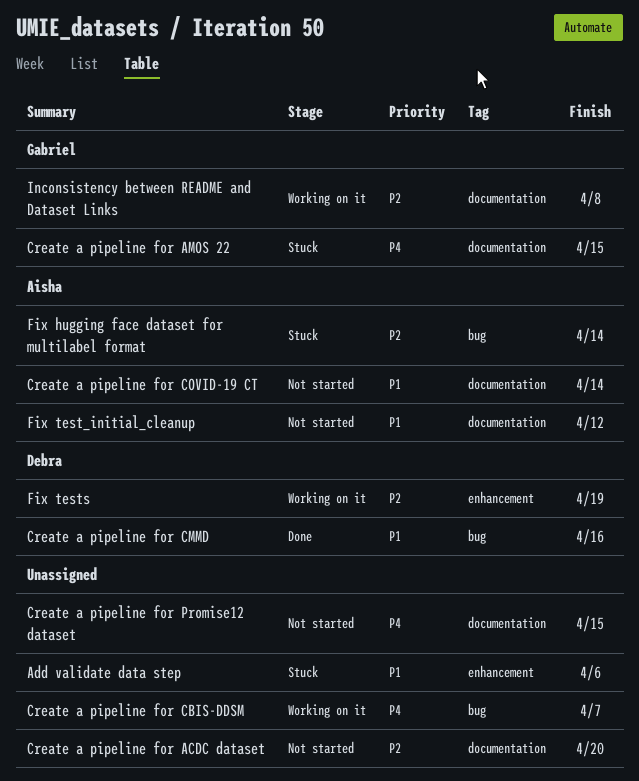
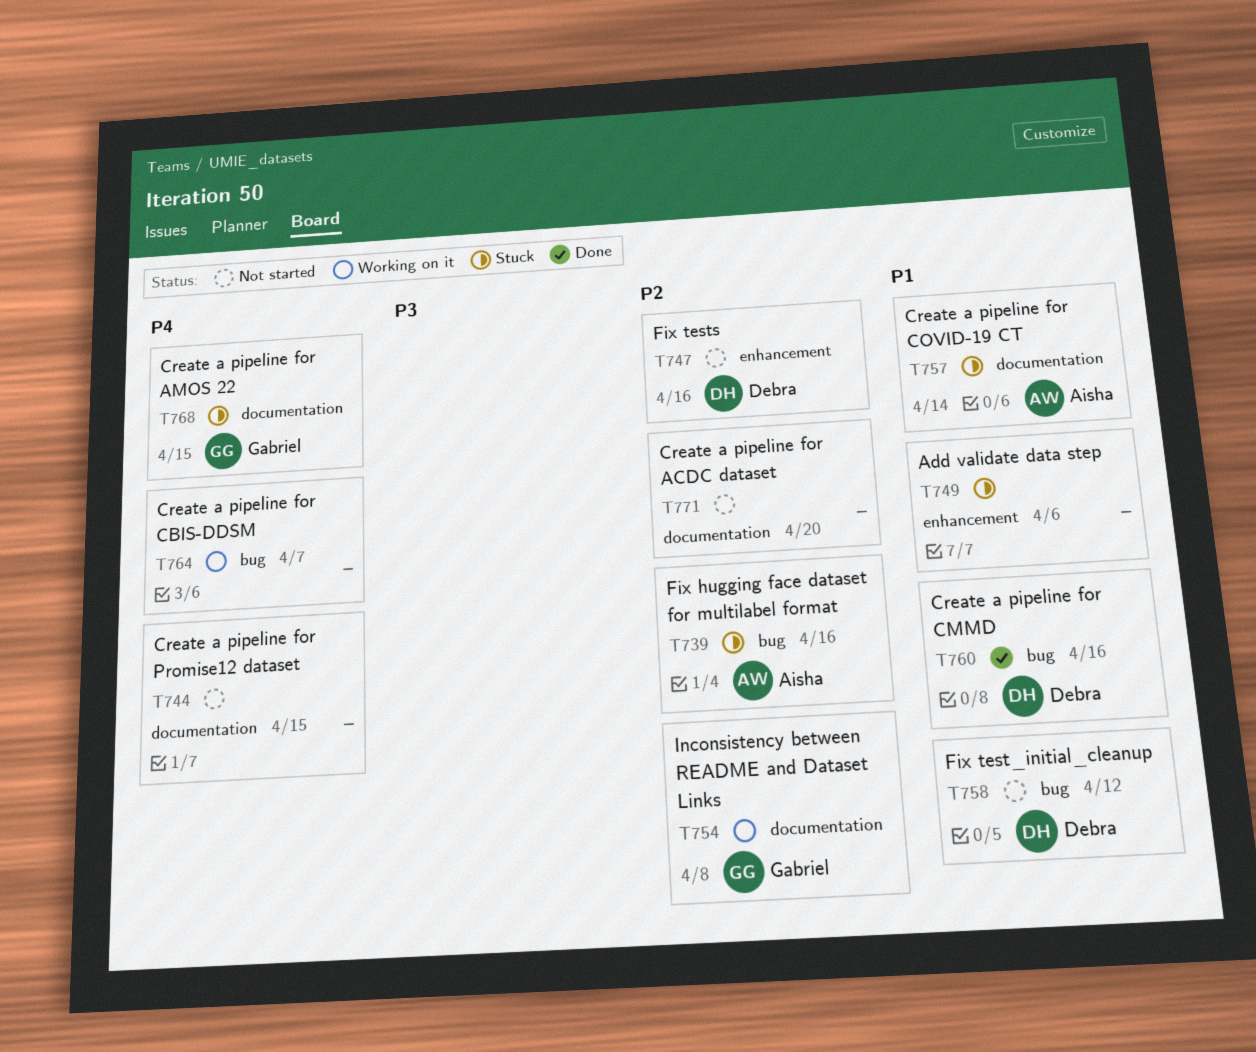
Create a pipeline for COVID-19 CT, status: Not started -> Stuck
Fix hugging face dataset for multilabel format, due: Apr 14 -> Apr 16
Fix test_initial_cleanup, owner: Aisha -> Debra
Fix test_initial_cleanup, label: documentation -> bug
Fix tests, status: Working on it -> Not started
Fix tests, due: Apr 19 -> Apr 16

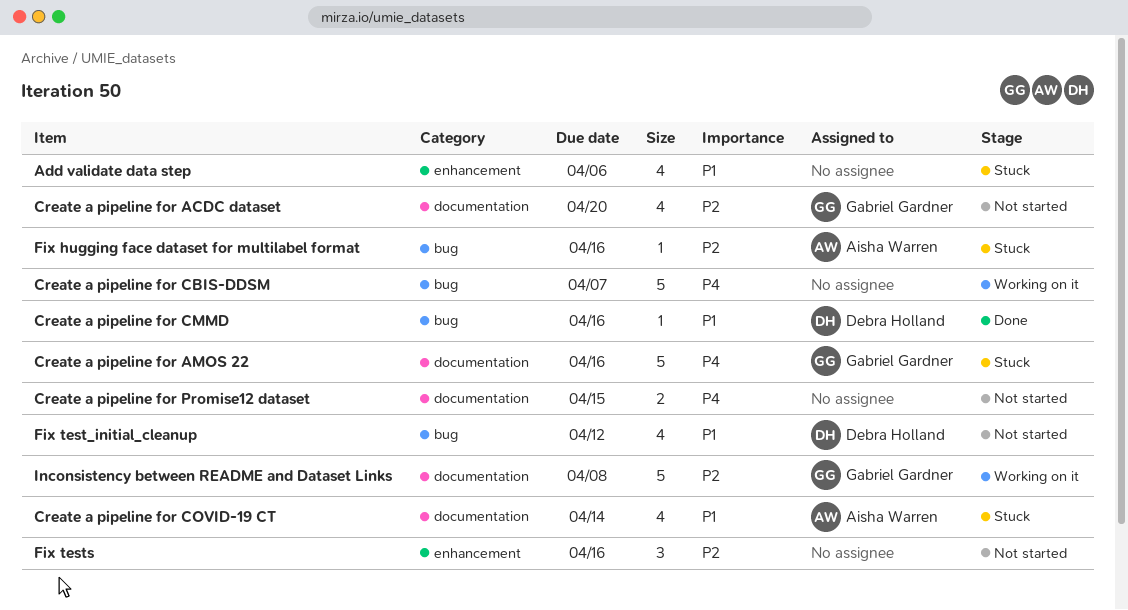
Create a pipeline for ACDC dataset, owner: none -> Gabriel Gardner
Create a pipeline for AMOS 22, due: Apr 15 -> Apr 16
Fix tests, owner: Debra Holland -> none

